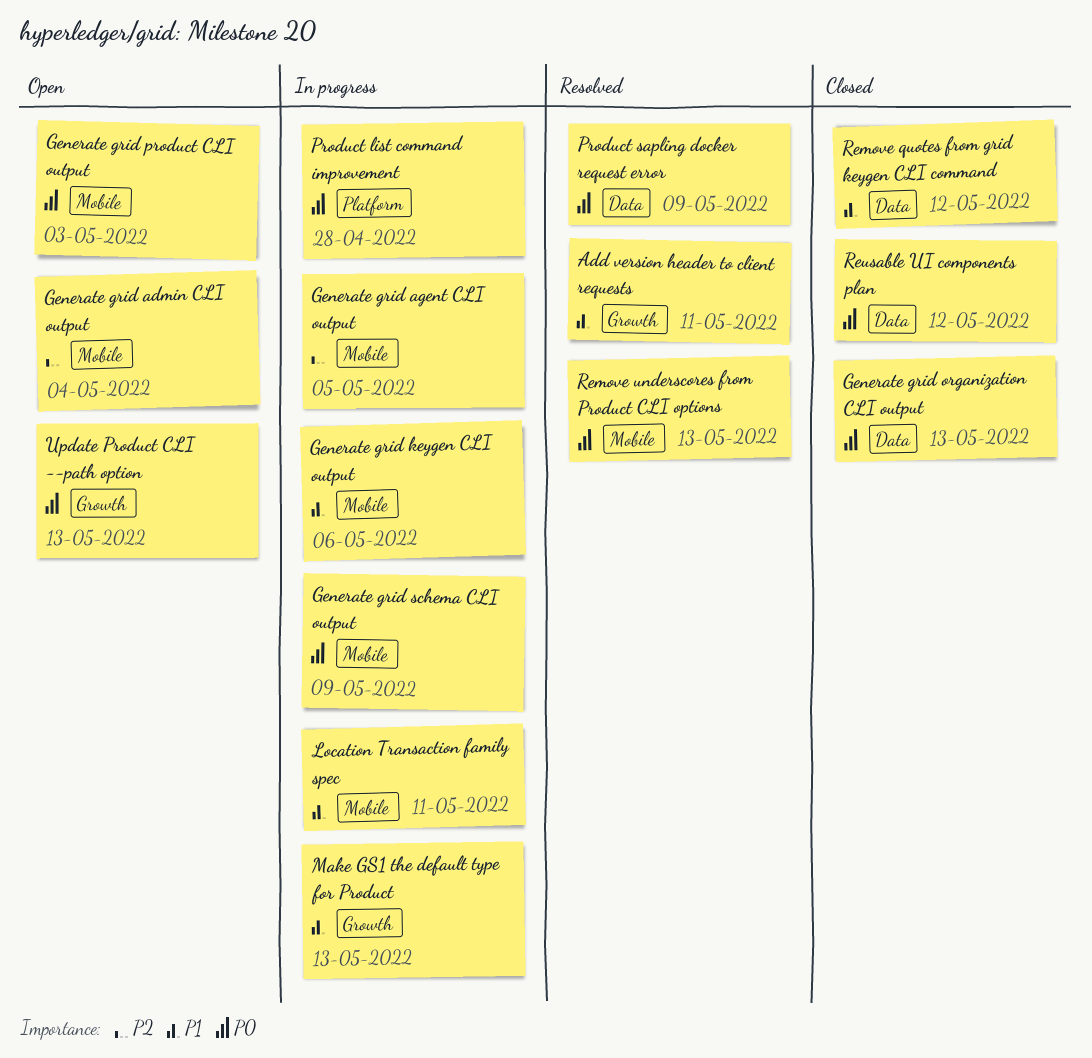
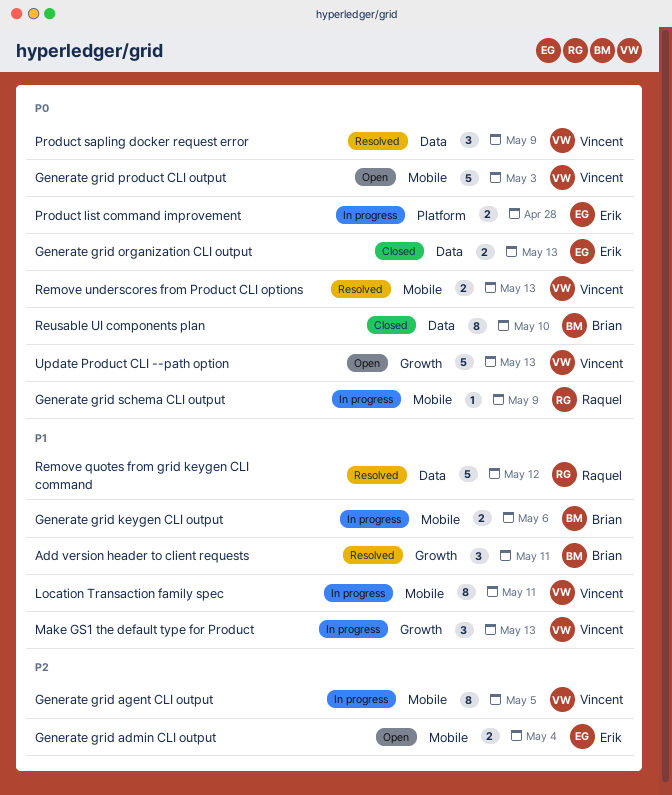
Remove quotes from grid keygen CLI command, status: Closed -> Resolved
Reusable UI components plan, due: May 12 -> May 10

